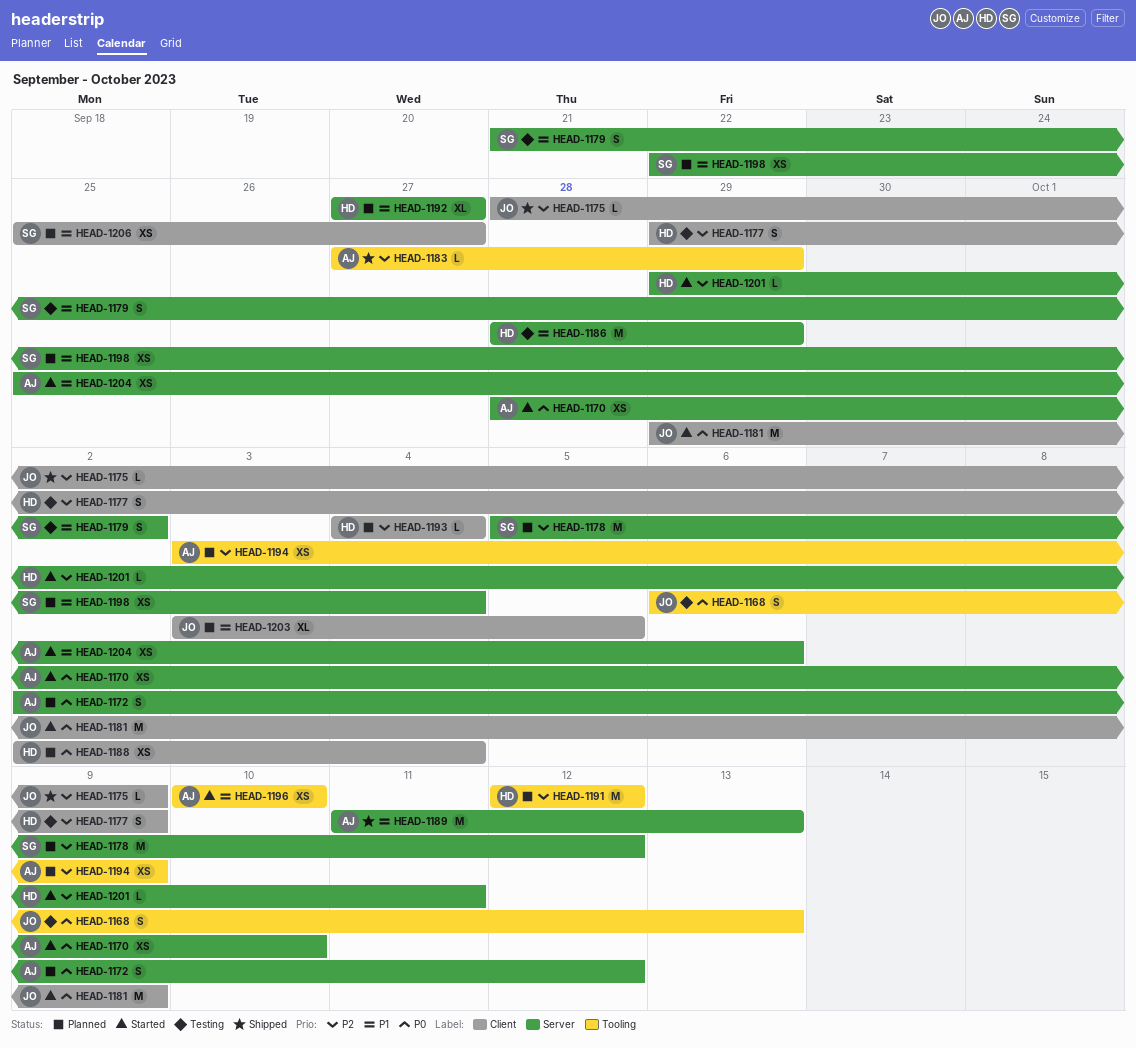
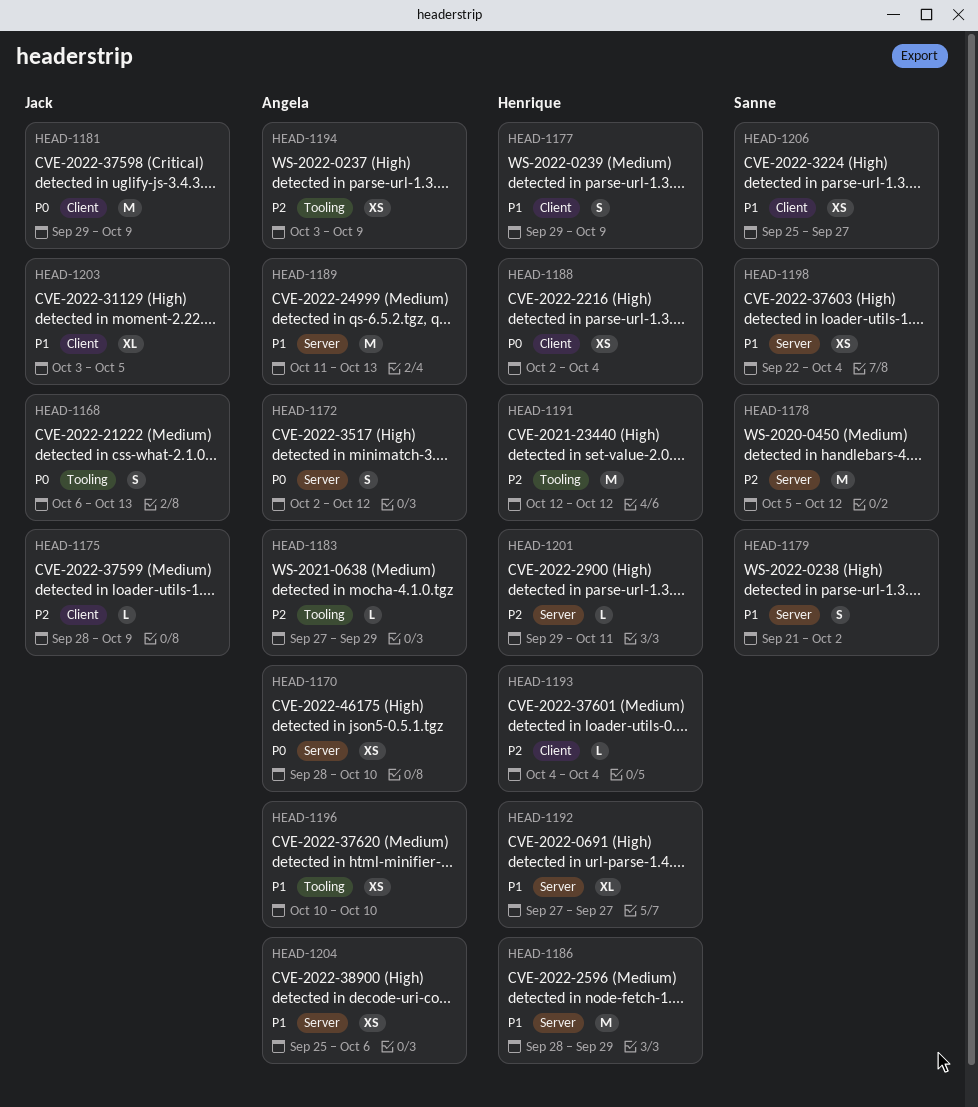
HEAD-1177, priority: P2 -> P1

